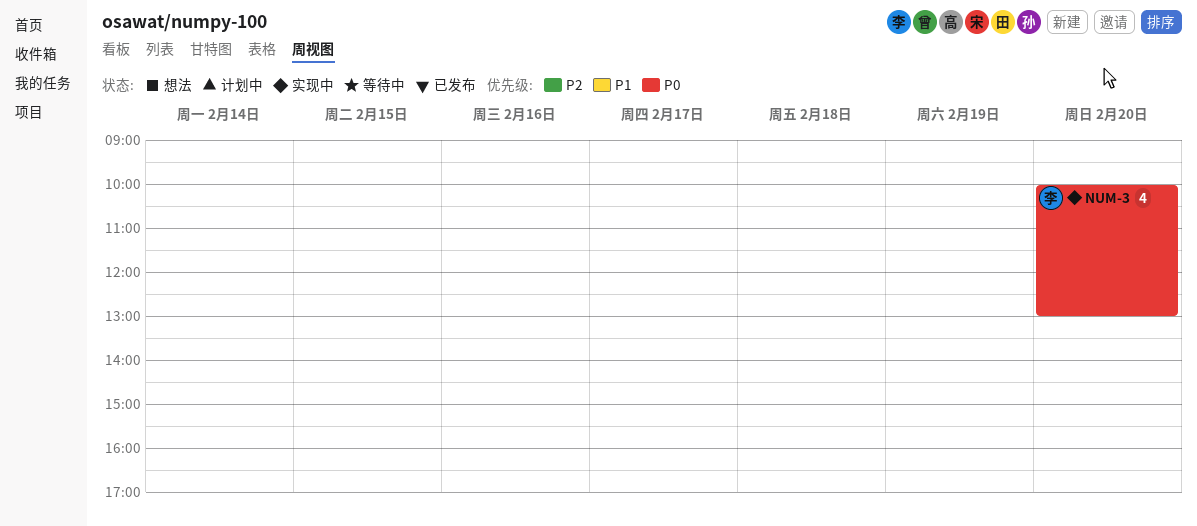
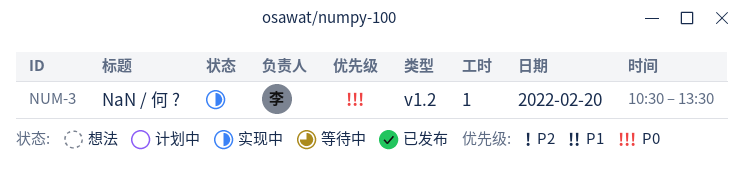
NUM-3, estimate: 4 -> 1
NUM-3, begins: 10:00 -> 10:30
NUM-3, ends: 13:00 -> 13:30

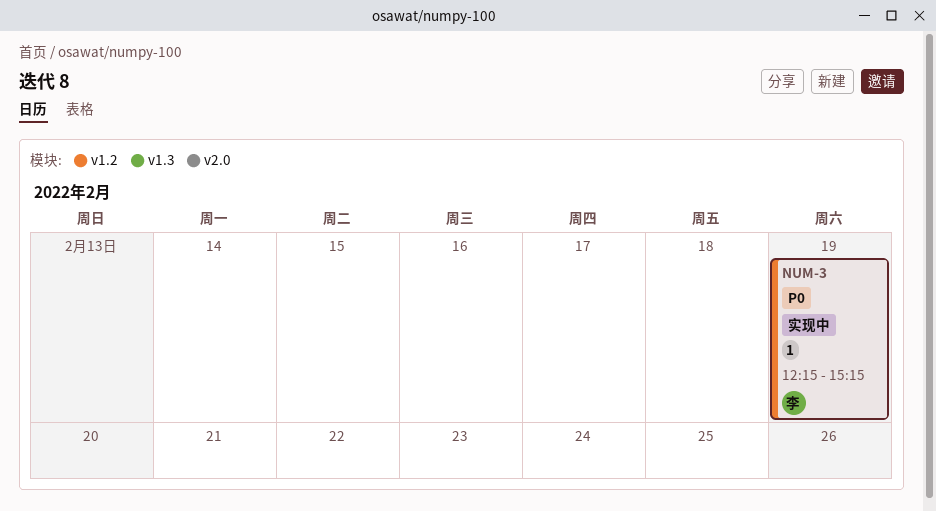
NUM-3, day: Feb 20 -> Feb 19
NUM-3, begins: 10:30 -> 12:15
NUM-3, ends: 13:30 -> 15:15

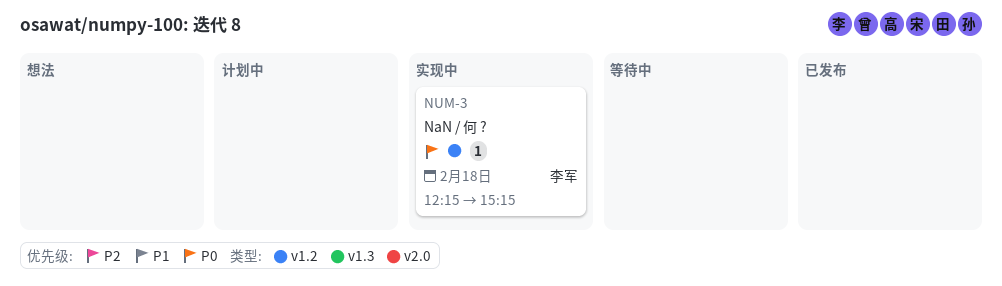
NUM-3, day: Feb 19 -> Feb 18

